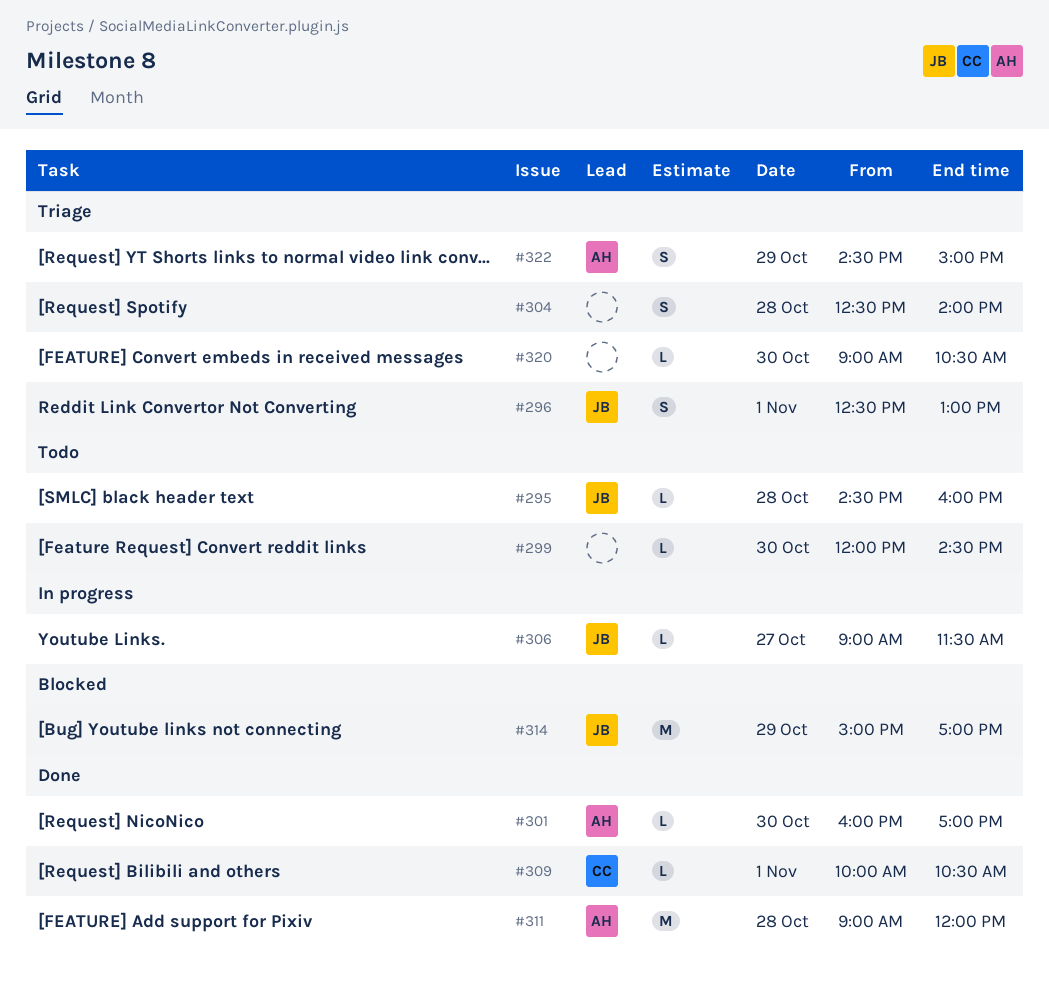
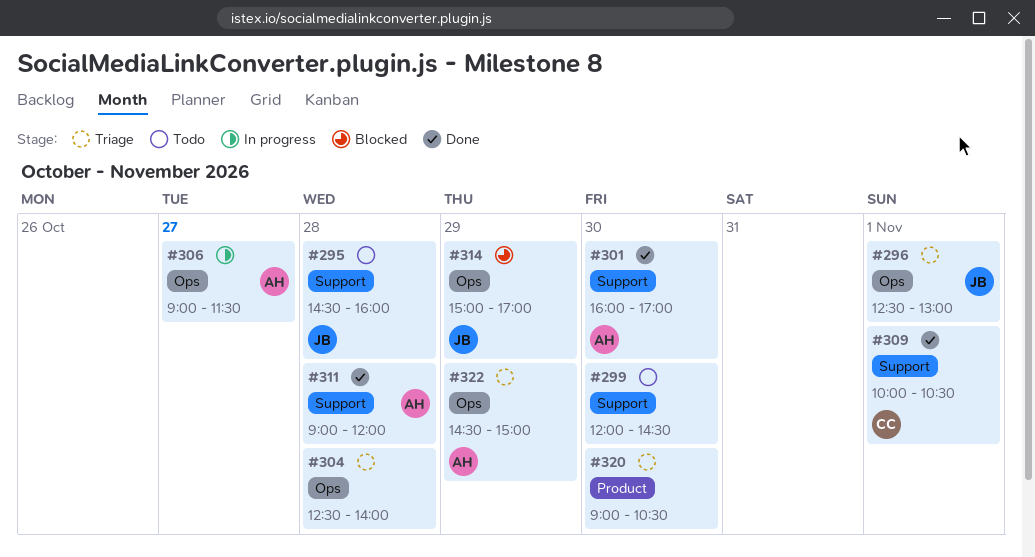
#306, owner: JB -> AH

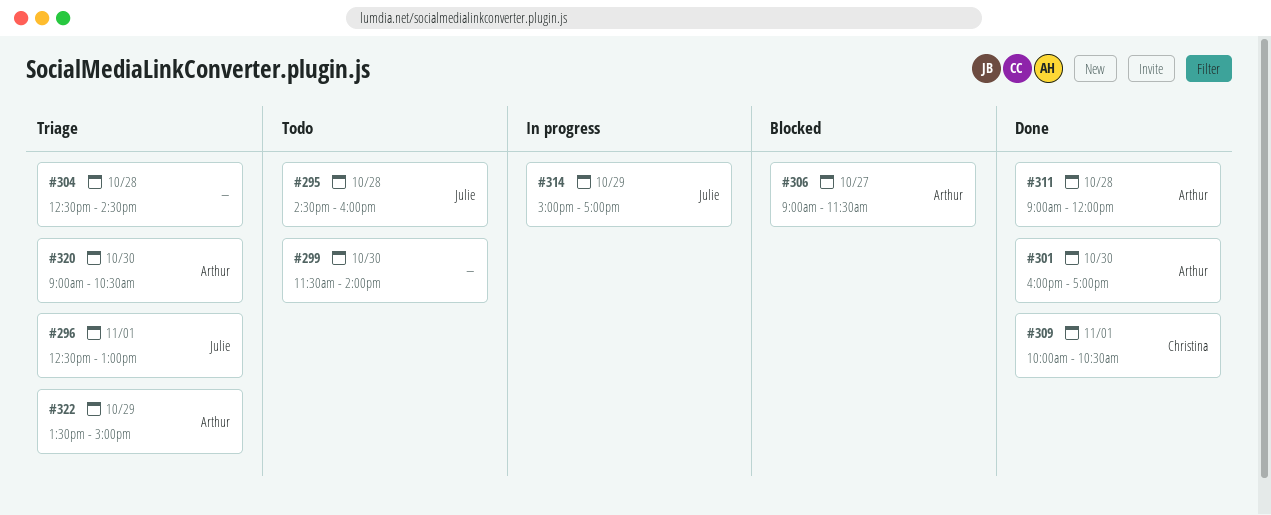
#299, begins: 12:00 -> 11:30
#299, ends: 14:30 -> 14:00
#304, ends: 14:00 -> 14:30
#306, status: In progress -> Blocked
#314, status: Blocked -> In progress
#320, owner: none -> Arthur
#322, begins: 14:30 -> 13:30

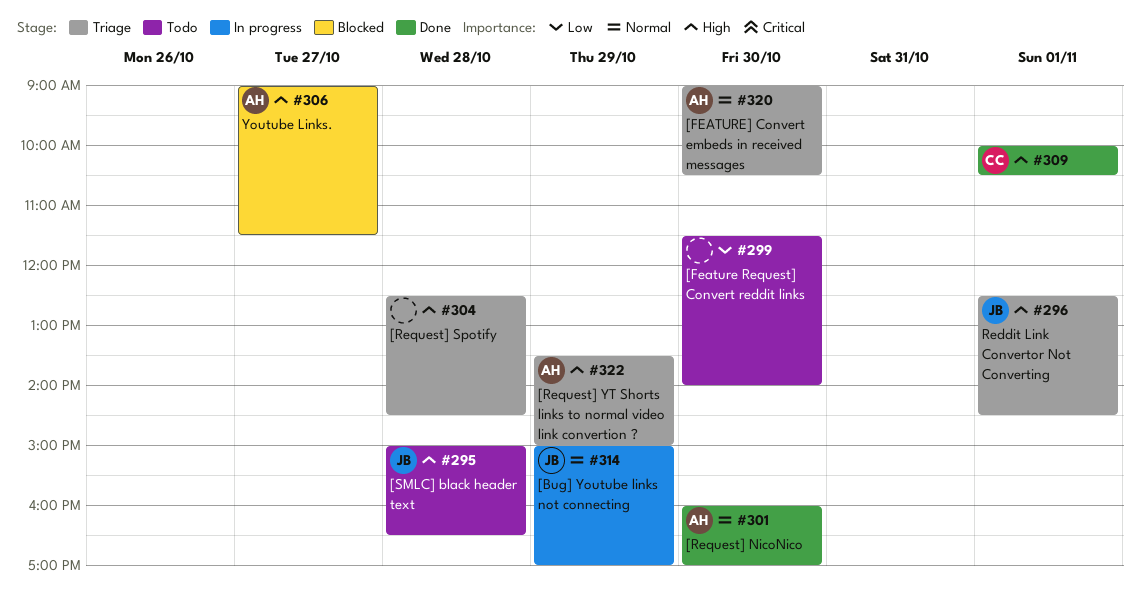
#295, begins: 14:30 -> 15:00
#295, ends: 16:00 -> 16:30
#296, ends: 13:00 -> 14:30
#311: present -> none

